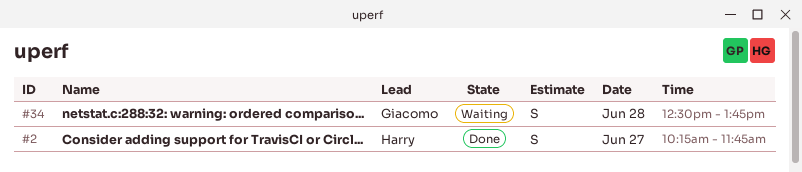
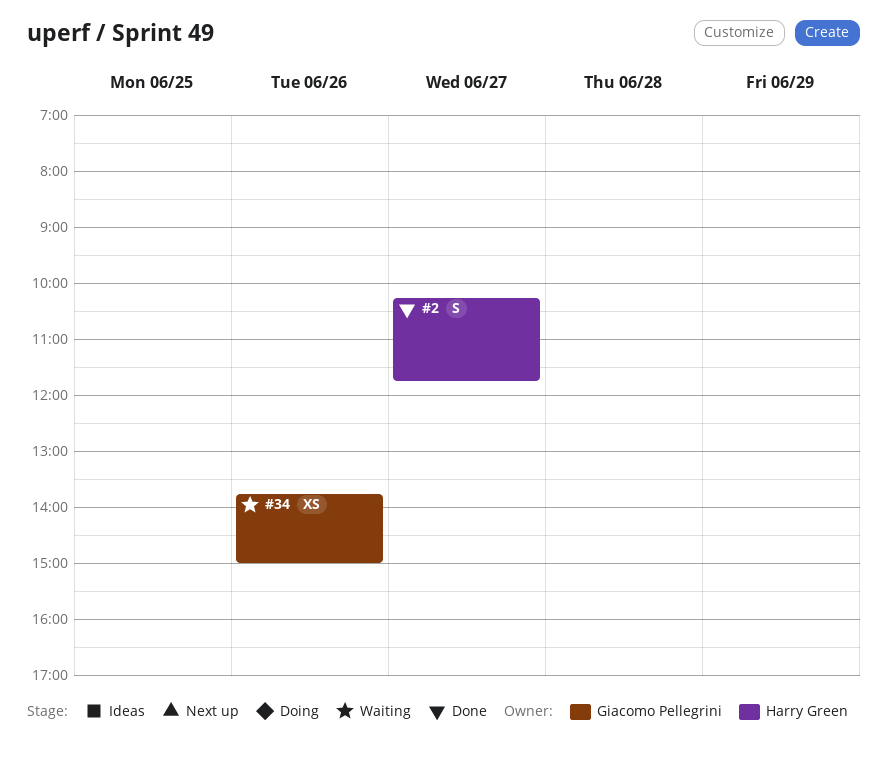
#34, estimate: S -> XS
#34, day: Jun 28 -> Jun 26
#34, begins: 12:30 -> 13:45
#34, ends: 13:45 -> 15:00

